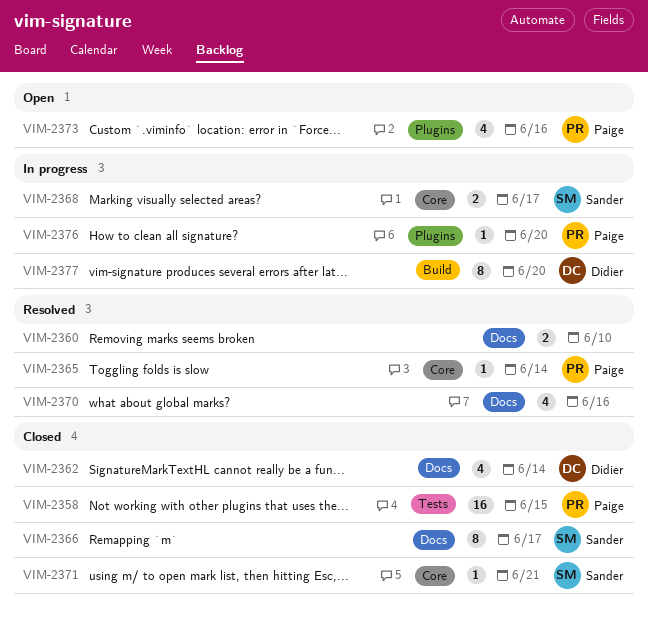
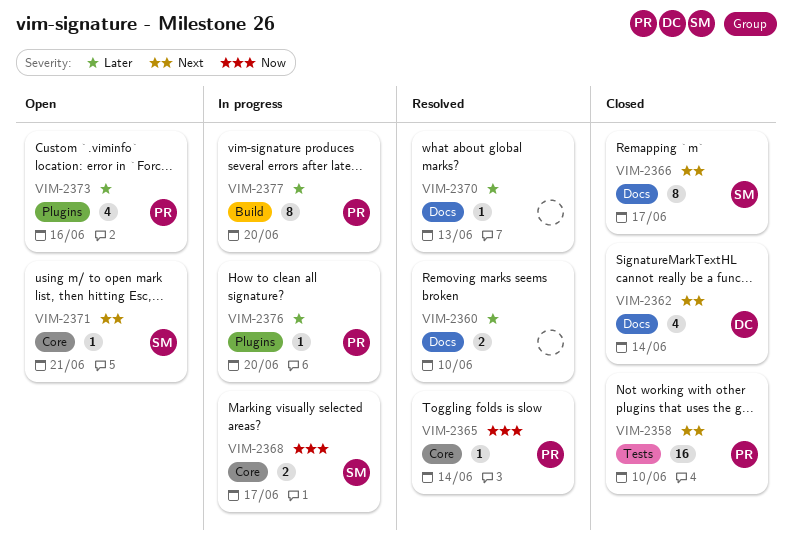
VIM-2358, due: Jun 15 -> Jun 10
VIM-2370, estimate: 4 -> 1
VIM-2370, due: Jun 16 -> Jun 13
VIM-2371, status: Closed -> Open
VIM-2377, owner: Didier -> Paige

